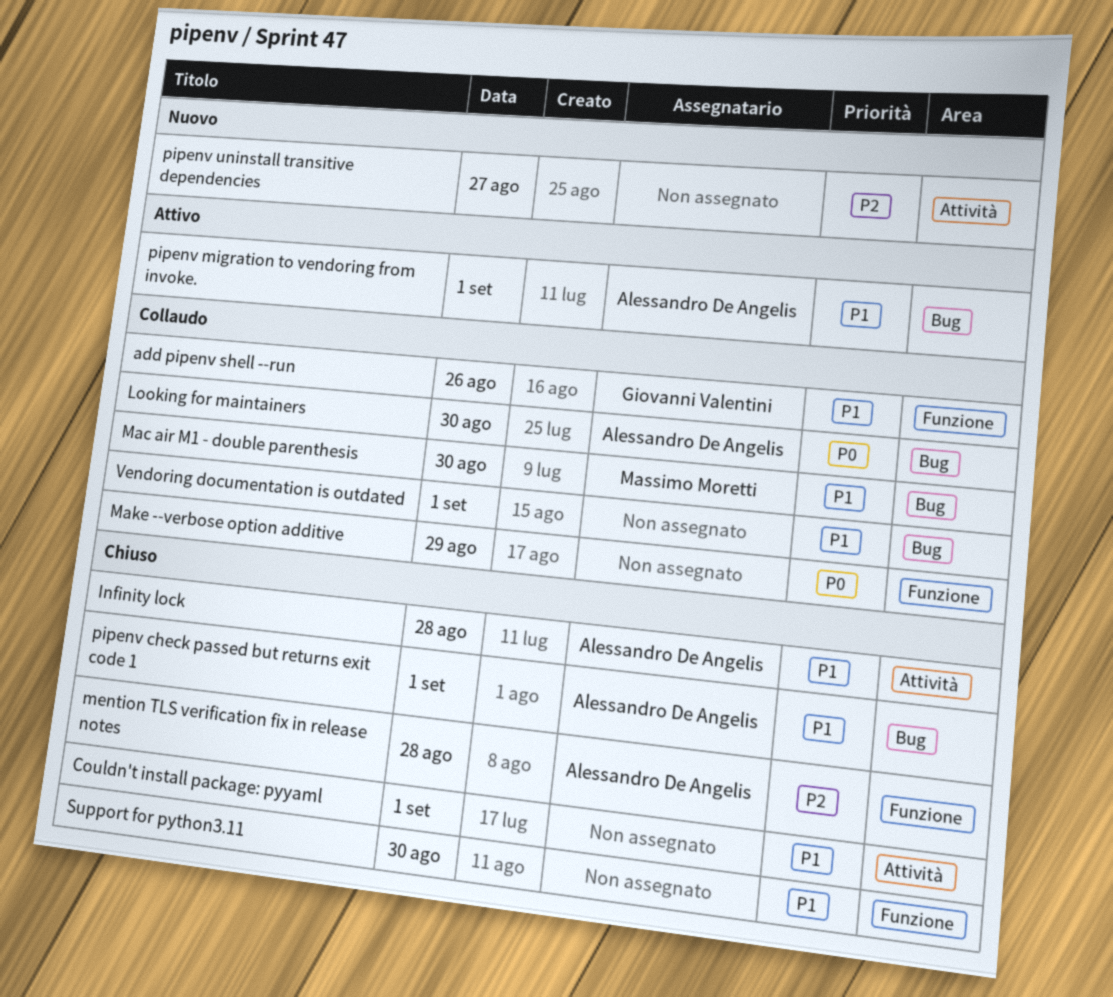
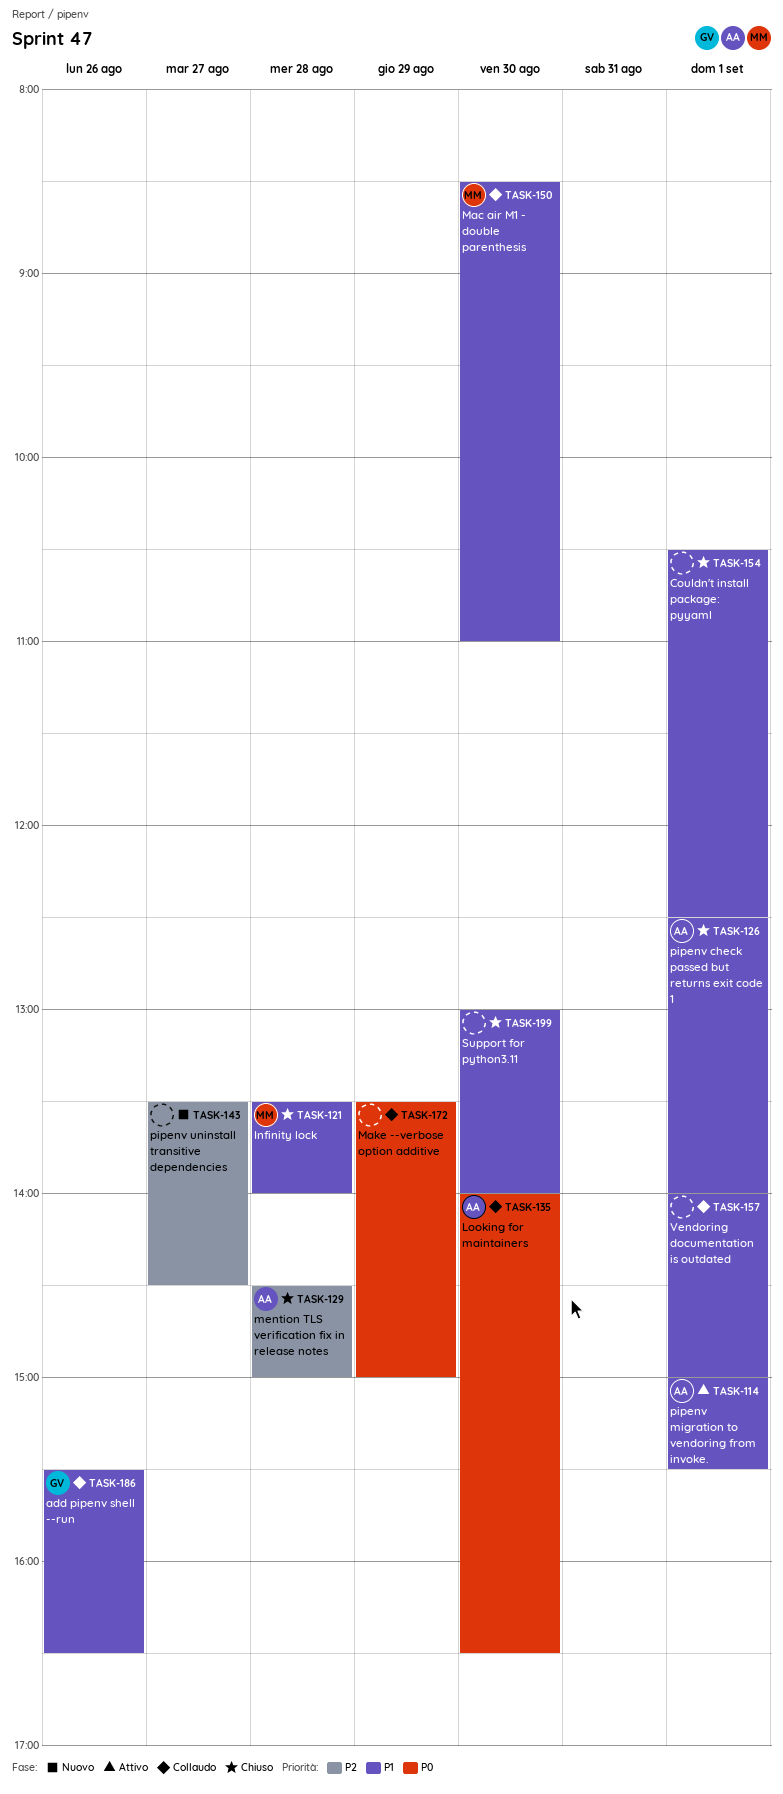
Infinity lock, owner: Alessandro De Angelis -> Massimo Moretti

